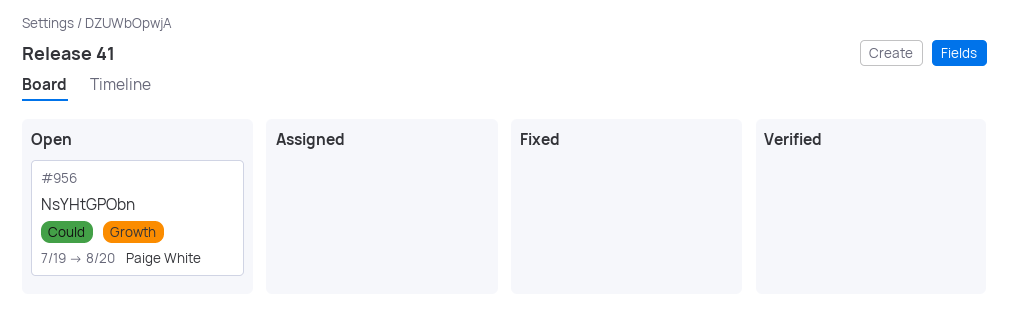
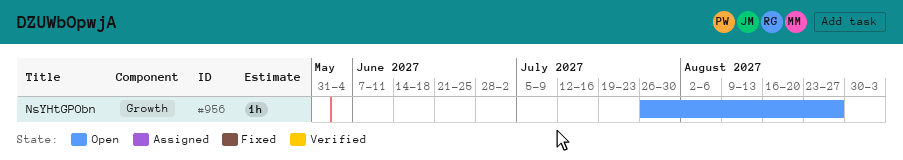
#956, start: Jul 19 -> Jul 26
#956, due: Aug 20 -> Aug 27

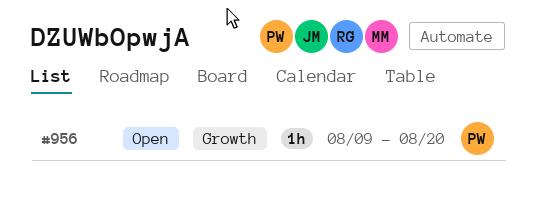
#956, start: Jul 26 -> Aug 9
#956, due: Aug 27 -> Aug 20

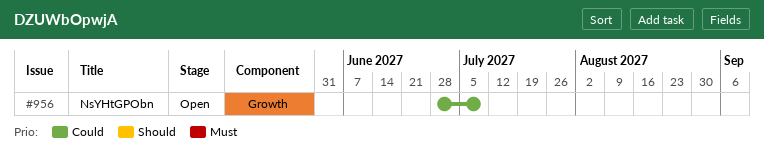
#956, start: Aug 9 -> Jun 28
#956, due: Aug 20 -> Jul 9

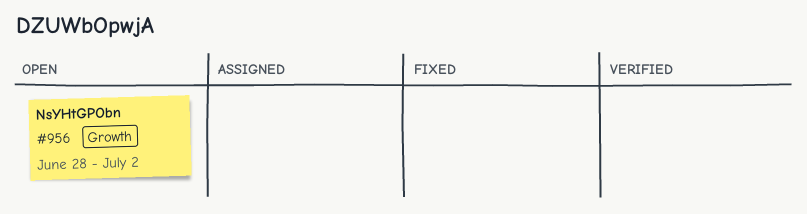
#956, due: Jul 9 -> Jul 2

